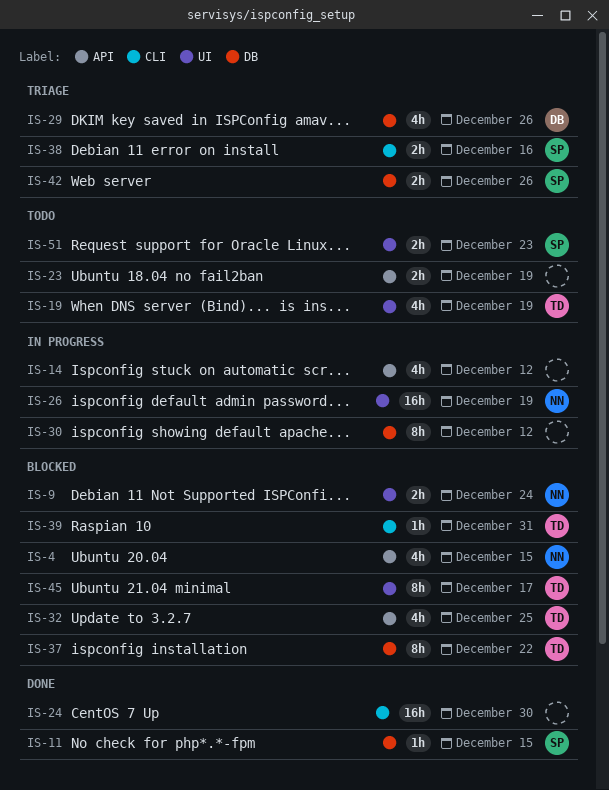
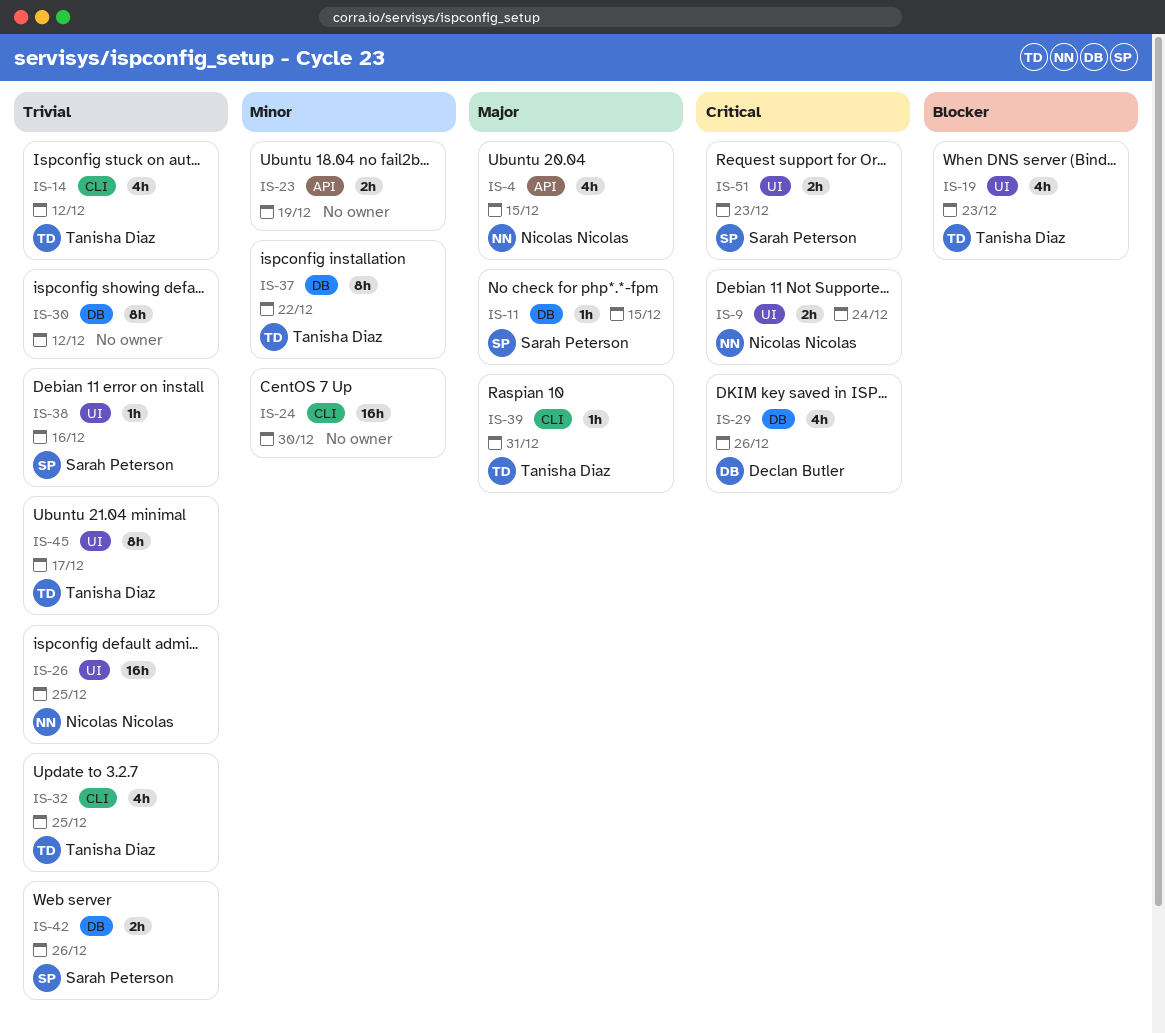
IS-14, owner: none -> Tanisha Diaz
IS-14, label: API -> CLI
IS-19, due: Dec 19 -> Dec 23
IS-26, due: Dec 19 -> Dec 25
IS-32, label: API -> CLI
IS-38, label: CLI -> UI
IS-38, estimate: 2h -> 1h

